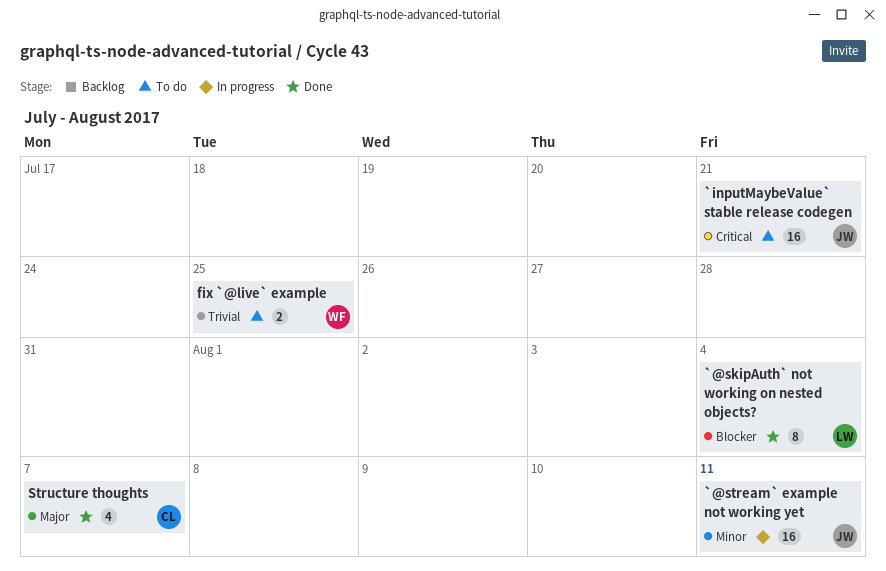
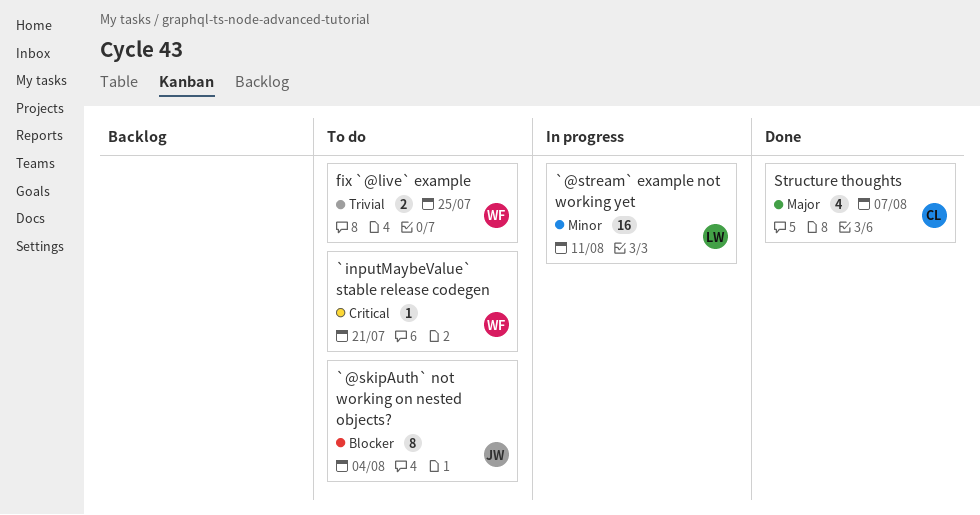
`@skipAuth` not working on nested objects?, status: Done -> To do
`@skipAuth` not working on nested objects?, owner: LW -> JW
`@stream` example not working yet, owner: JW -> LW
`inputMaybeValue` stable release codegen, owner: JW -> WF
`inputMaybeValue` stable release codegen, estimate: 16 -> 1

